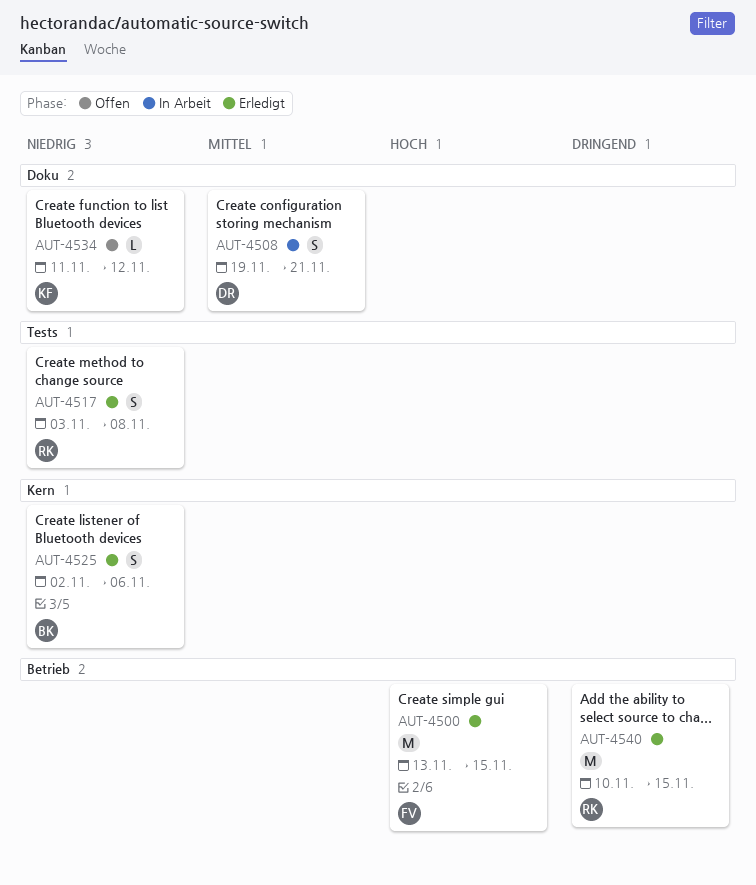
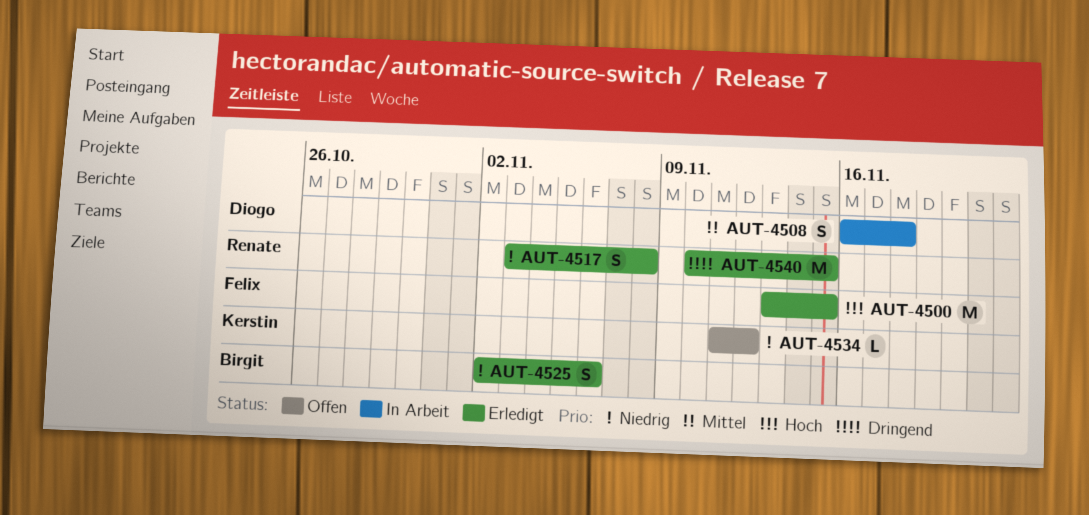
AUT-4508, start: Nov 19 -> Nov 16
AUT-4508, due: Nov 21 -> Nov 18

